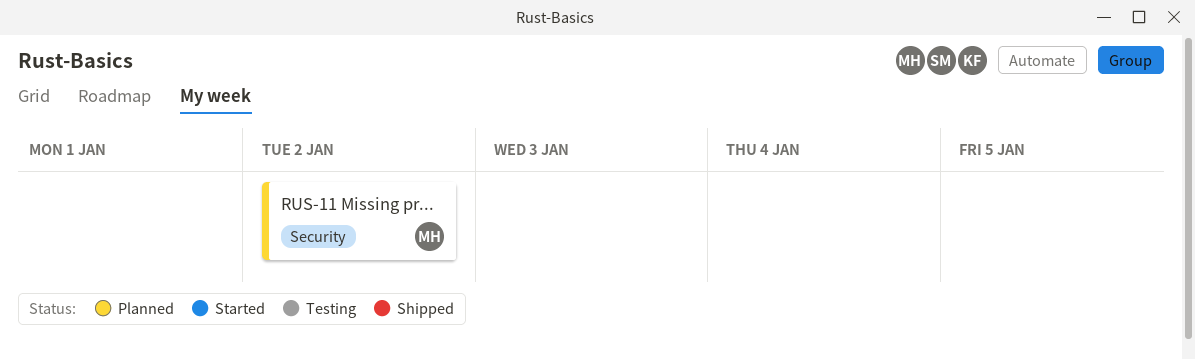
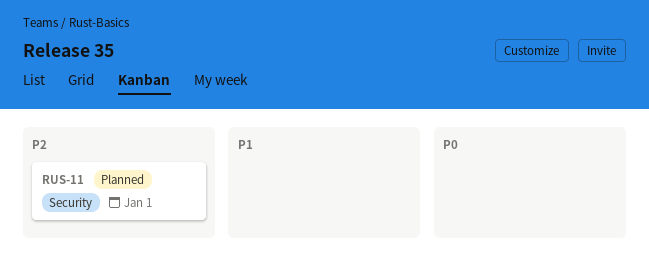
RUS-11, due: Jan 2 -> Jan 1

